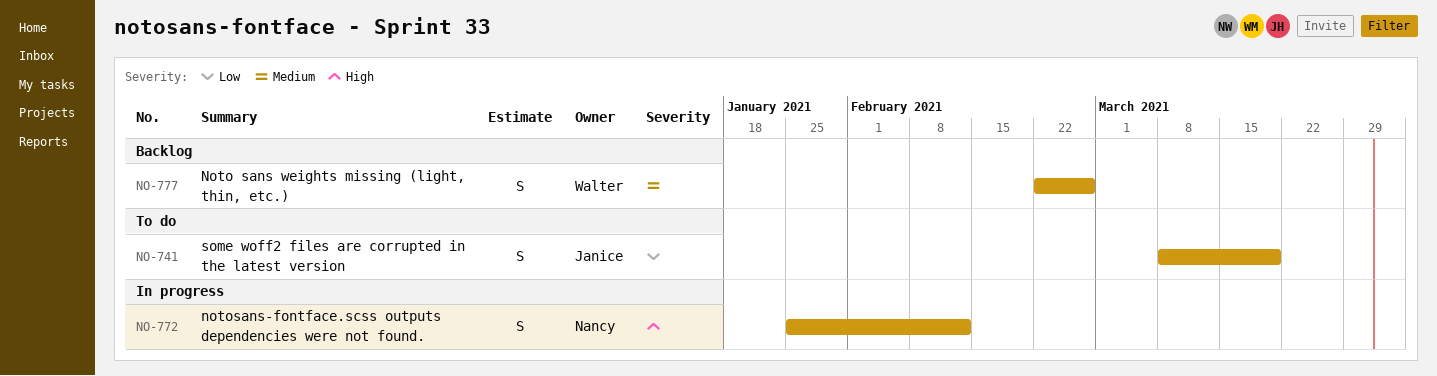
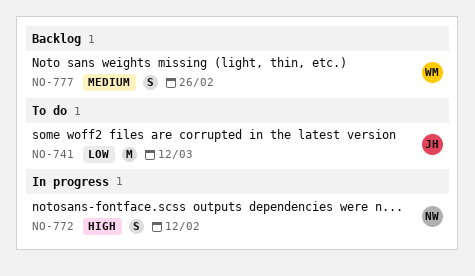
NO-741, estimate: S -> M
NO-741, due: Mar 19 -> Mar 12

